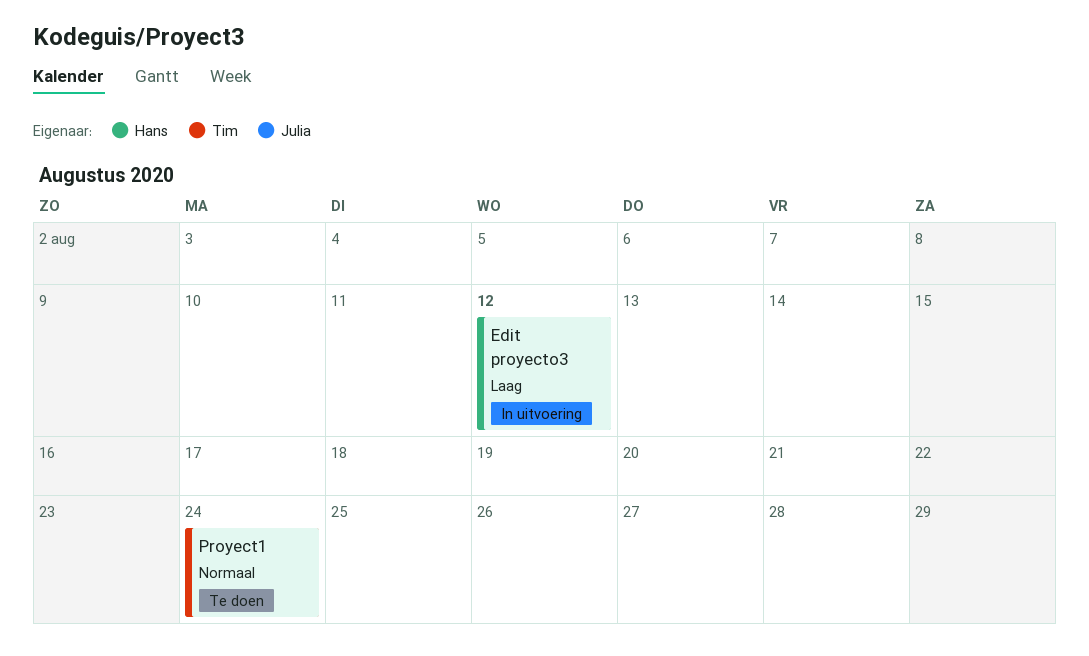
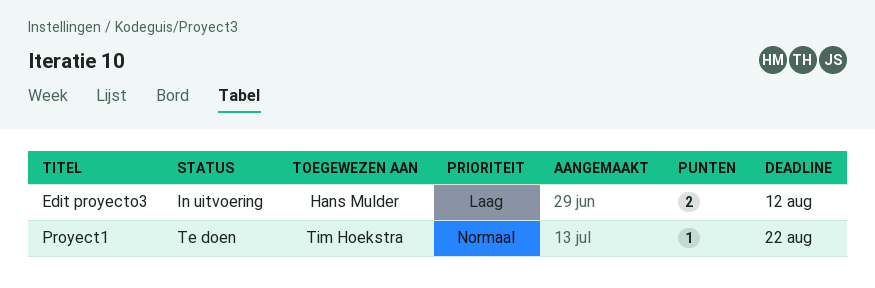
Proyect1, due: Aug 24 -> Aug 22

